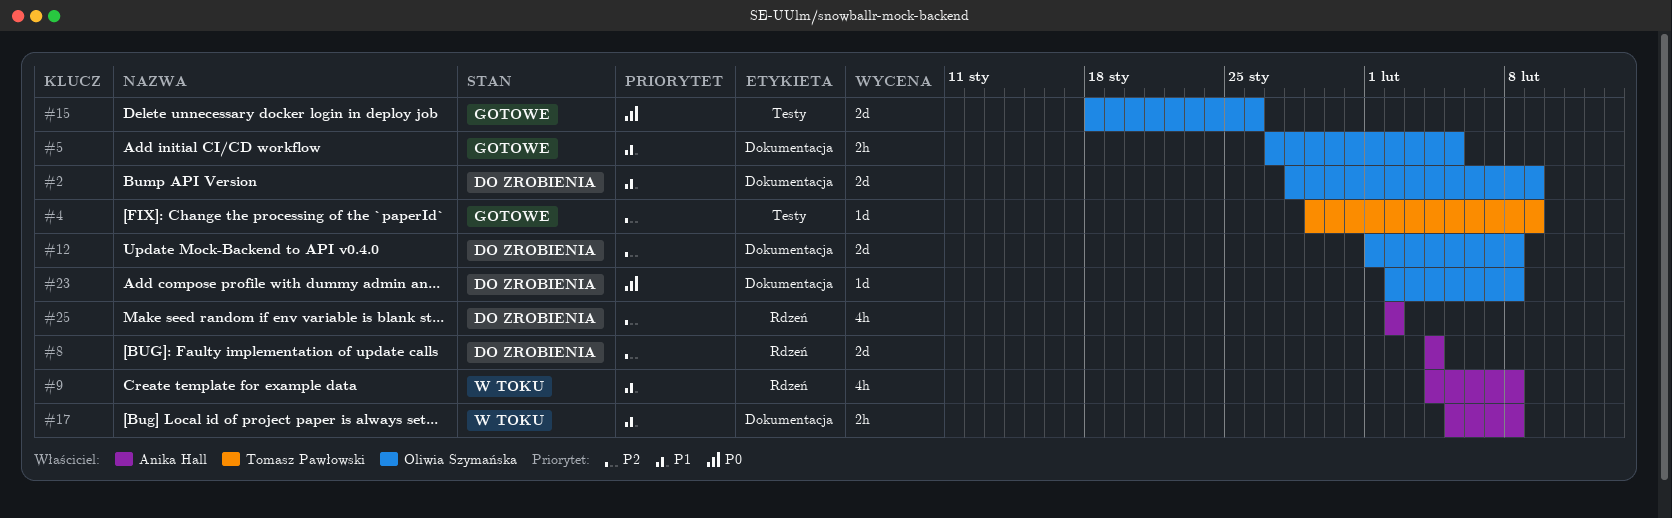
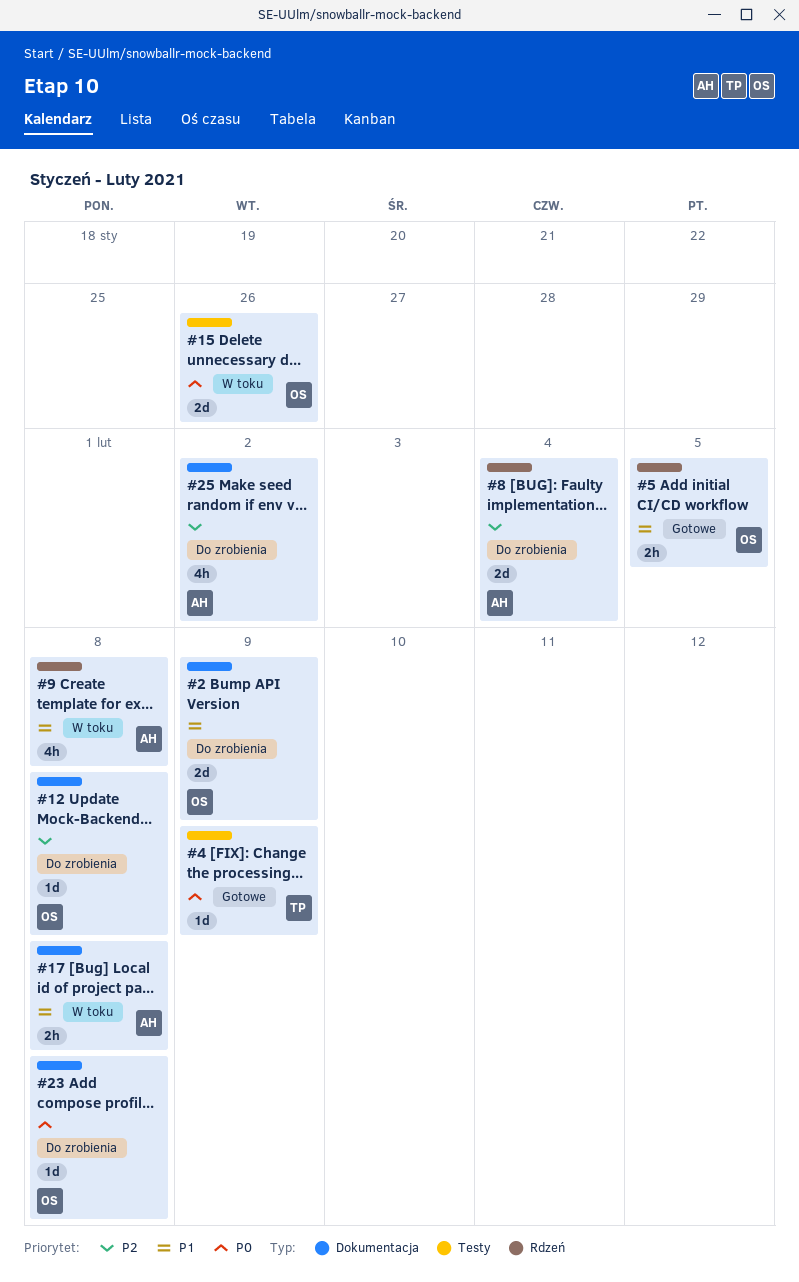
#4, priority: P2 -> P0
#5, label: Dokumentacja -> Rdzeń
#12, estimate: 2d -> 1d
#15, status: Gotowe -> W toku
#25, label: Rdzeń -> Dokumentacja

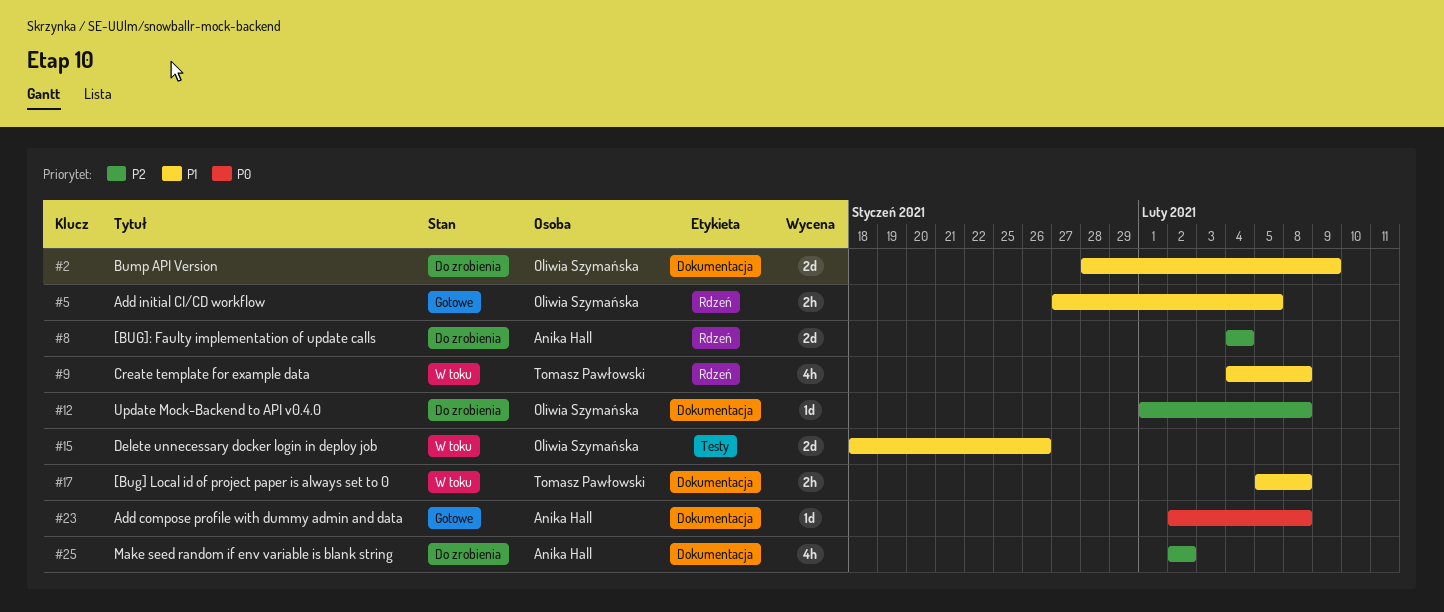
#4: present -> none
#9, owner: Anika Hall -> Tomasz Pawłowski
#15, priority: P0 -> P1
#17, owner: Anika Hall -> Tomasz Pawłowski
#23, status: Do zrobienia -> Gotowe
#23, owner: Oliwia Szymańska -> Anika Hall

